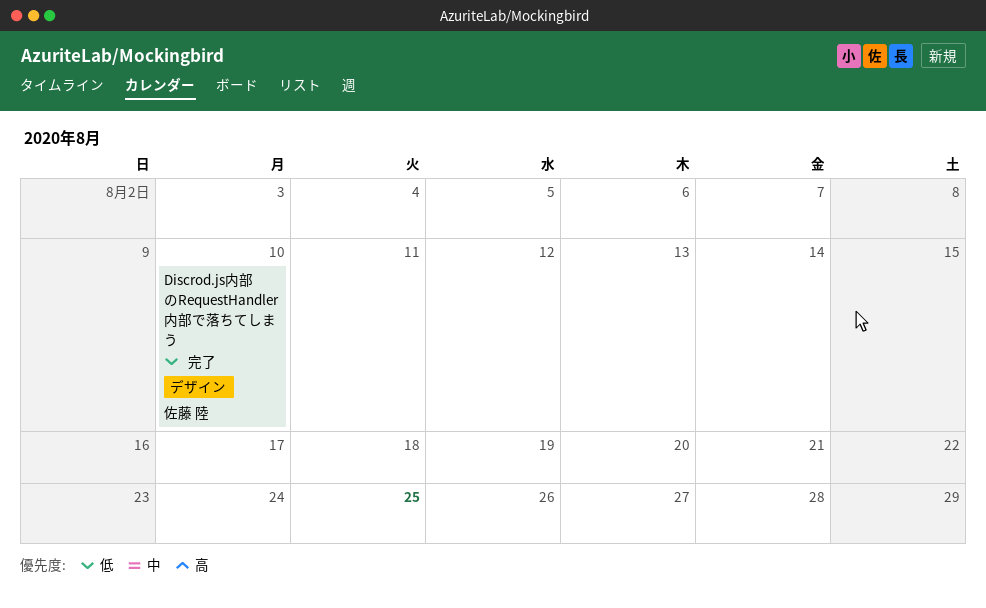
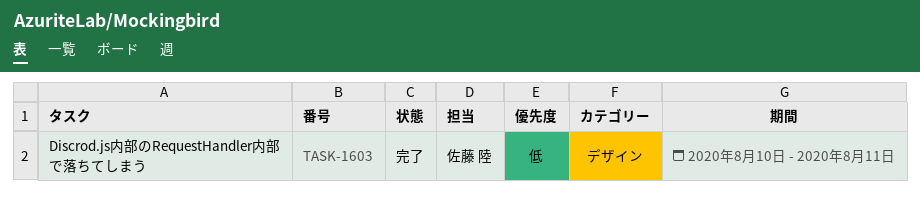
Discrod.js内部のRequestHandler内部で落ちてしまう, due: Aug 10 -> Aug 11

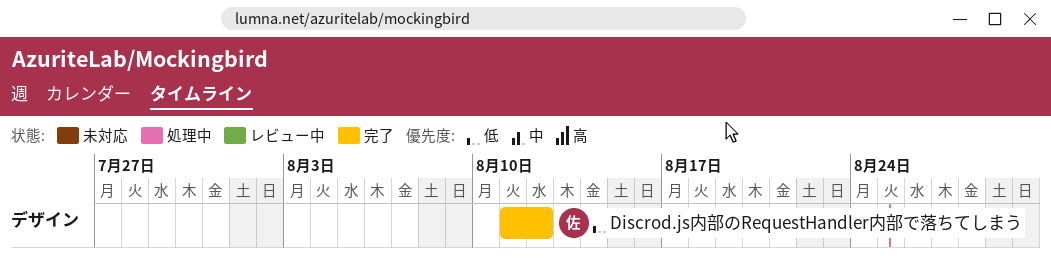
Discrod.js内部のRequestHandler内部で落ちてしまう, start: Aug 10 -> Aug 11
Discrod.js内部のRequestHandler内部で落ちてしまう, due: Aug 11 -> Aug 12

